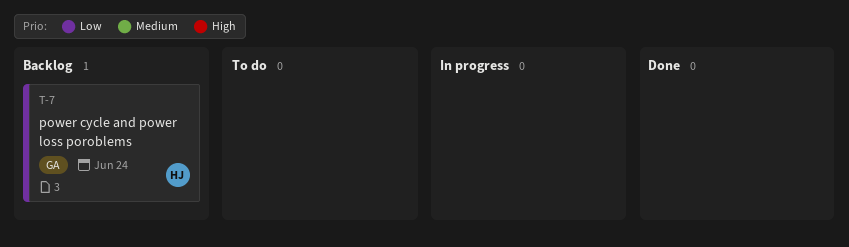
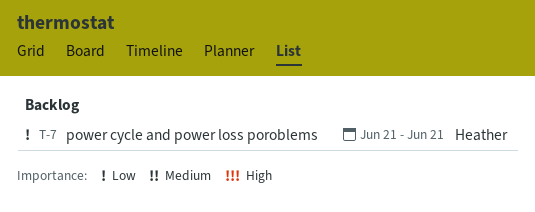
T-7, due: Jun 24 -> Jun 21

